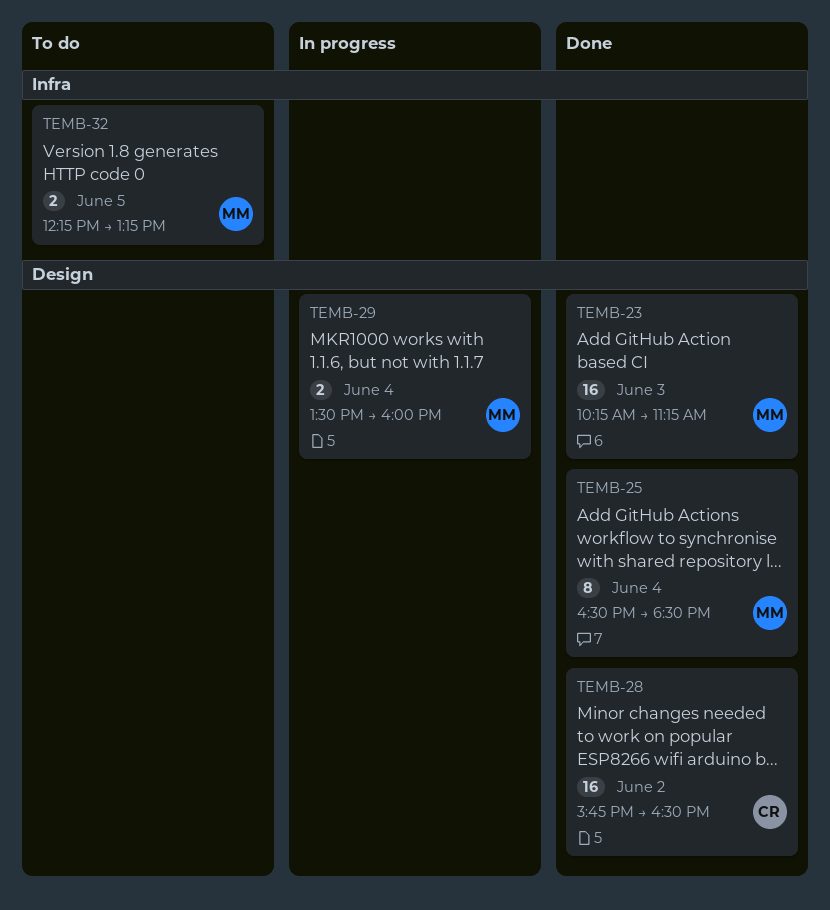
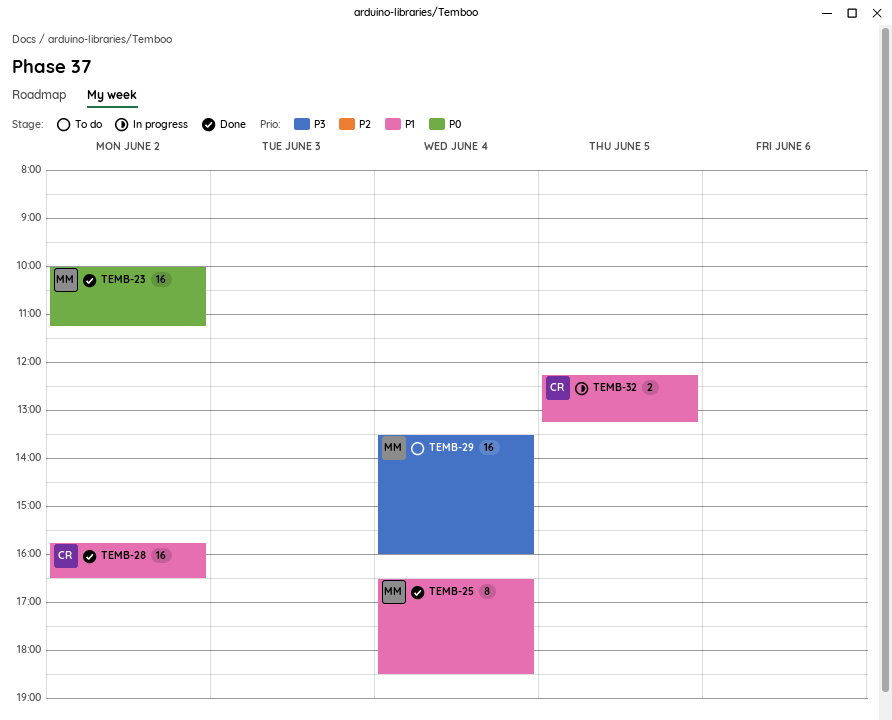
TEMB-23, day: Jun 3 -> Jun 2
TEMB-23, begins: 10:15 -> 10:00
TEMB-29, status: In progress -> To do
TEMB-29, estimate: 2 -> 16
TEMB-32, status: To do -> In progress
TEMB-32, owner: MM -> CR

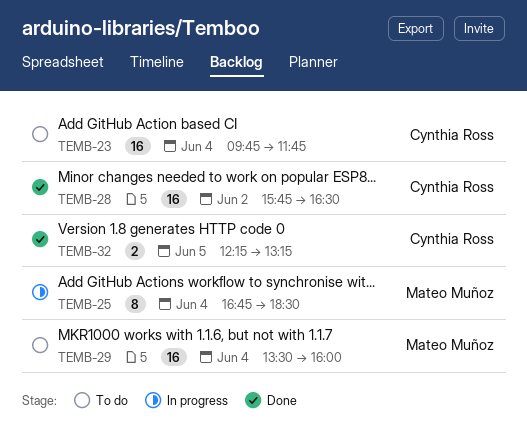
TEMB-23, status: Done -> To do
TEMB-23, owner: Mateo Muñoz -> Cynthia Ross
TEMB-23, day: Jun 2 -> Jun 4
TEMB-23, begins: 10:00 -> 09:45
TEMB-23, ends: 11:15 -> 11:45
TEMB-25, status: Done -> In progress
TEMB-25, begins: 16:30 -> 16:45
TEMB-32, status: In progress -> Done

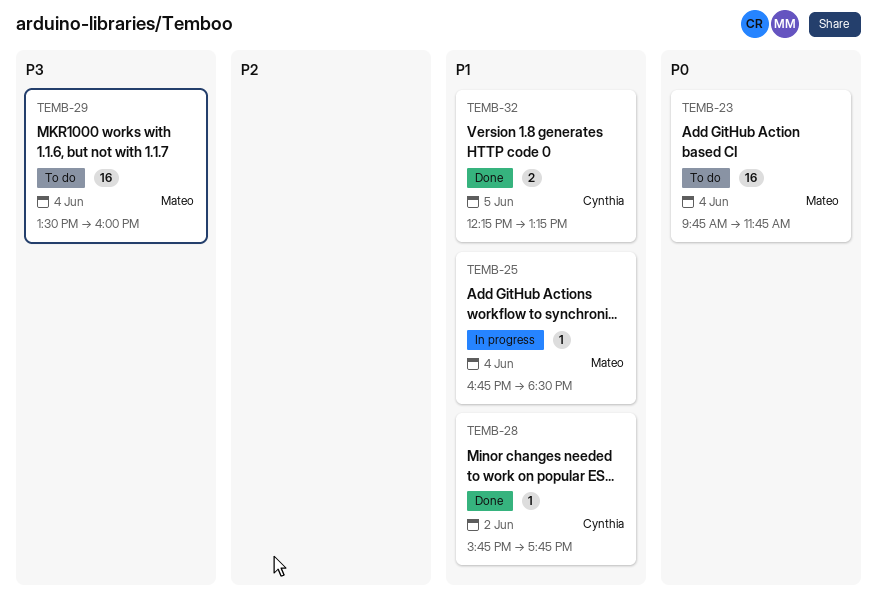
TEMB-23, owner: Cynthia Ross -> Mateo Muñoz
TEMB-25, estimate: 8 -> 1
TEMB-28, estimate: 16 -> 1
TEMB-28, ends: 16:30 -> 17:45

